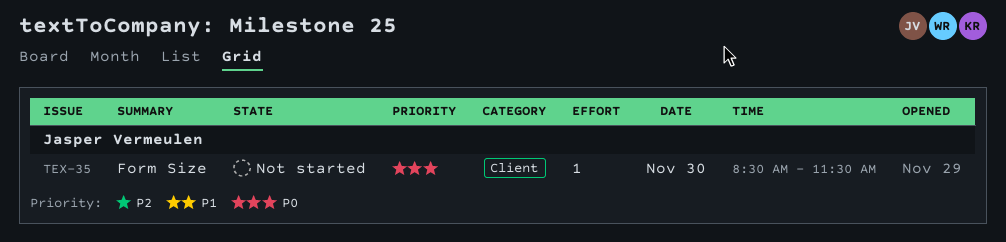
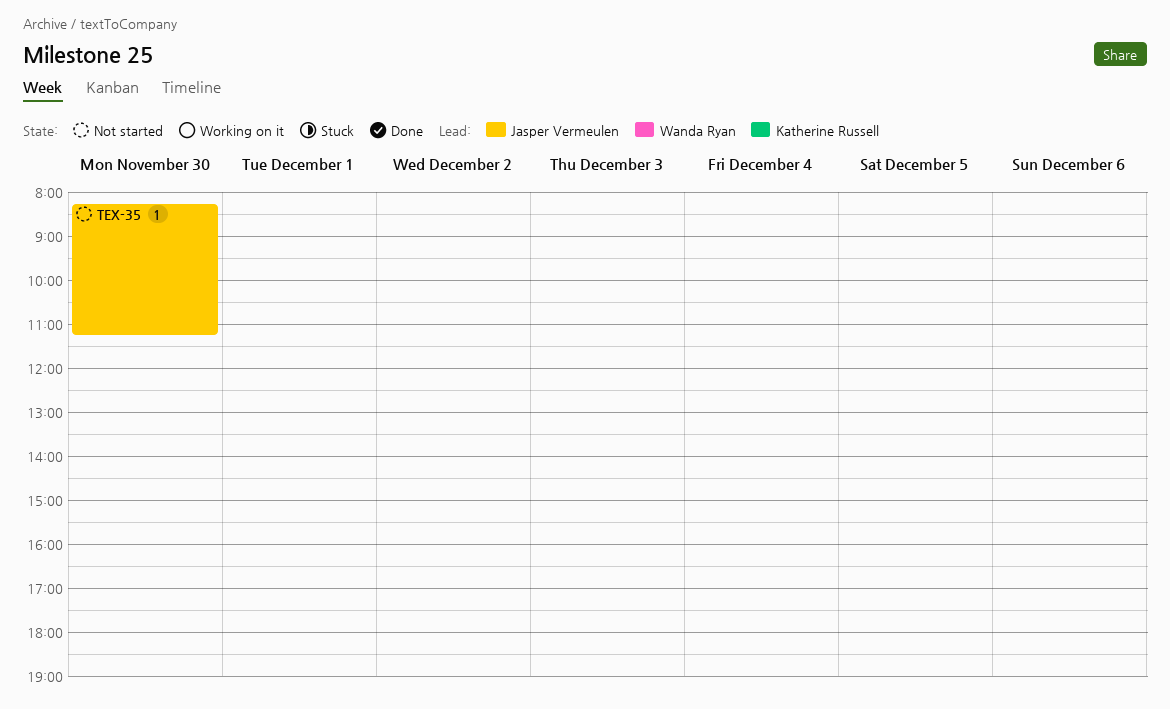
TEX-35, begins: 08:30 -> 08:15
TEX-35, ends: 11:30 -> 11:15

